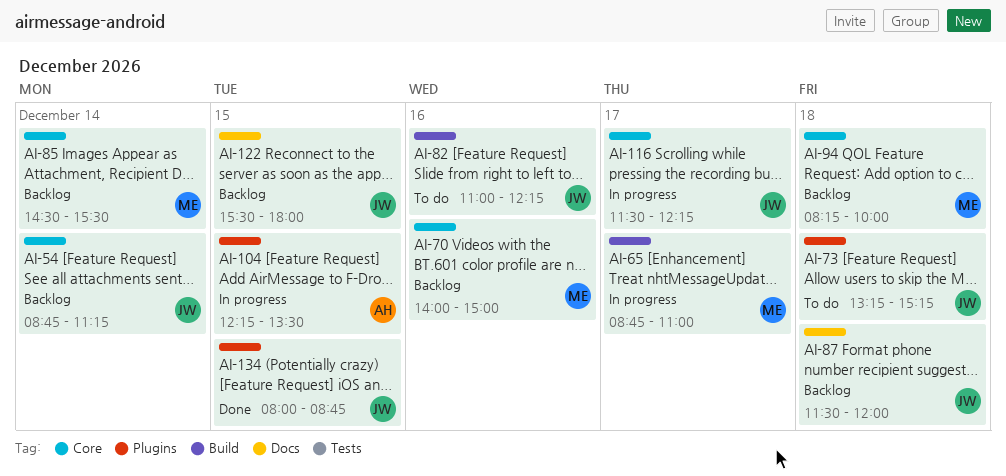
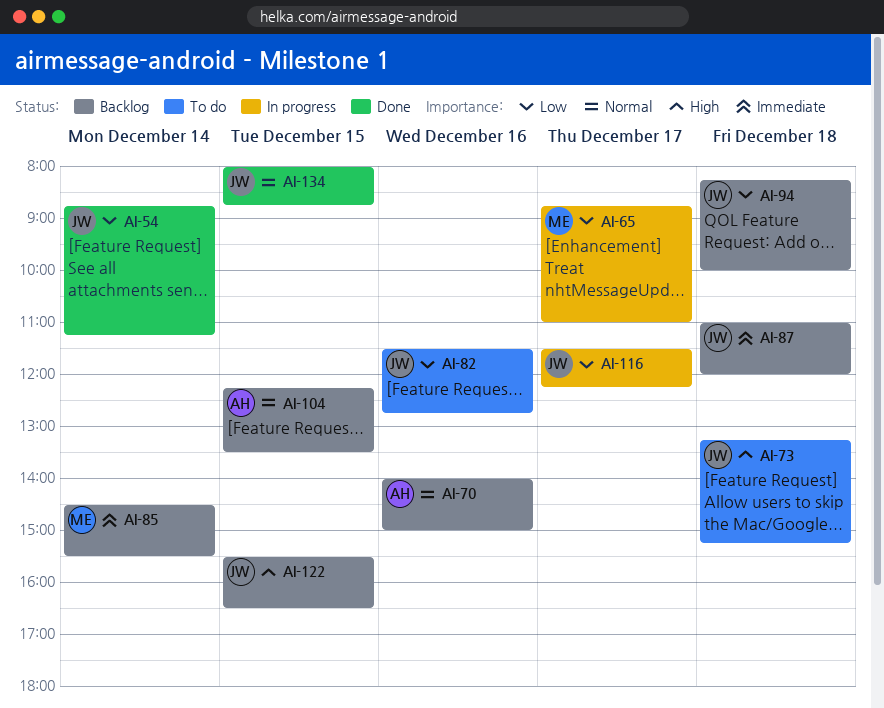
AI-54, status: Backlog -> Done
AI-70, owner: ME -> AH
AI-82, begins: 11:00 -> 11:30
AI-82, ends: 12:15 -> 12:45
AI-87, begins: 11:30 -> 11:00
AI-94, owner: ME -> JW
AI-104, status: In progress -> Backlog
AI-122, ends: 18:00 -> 16:30

